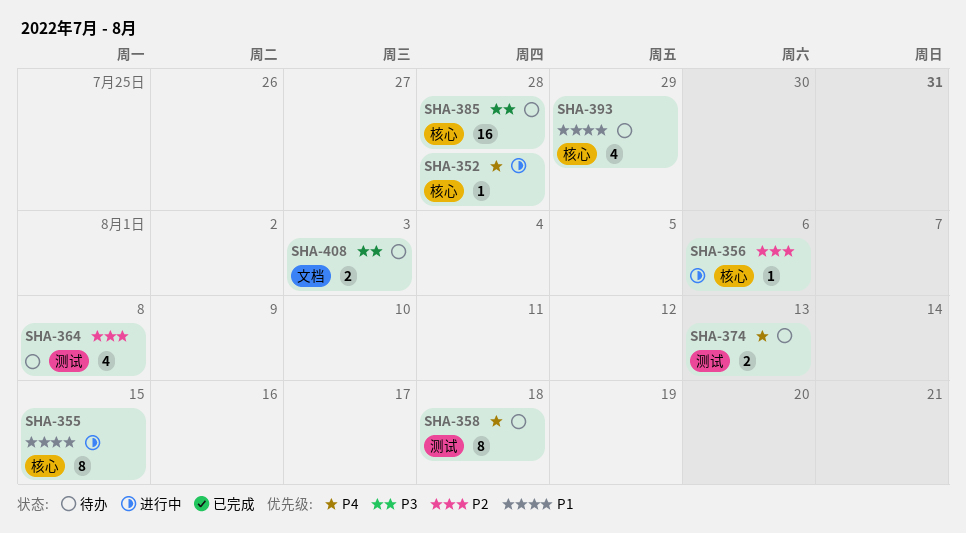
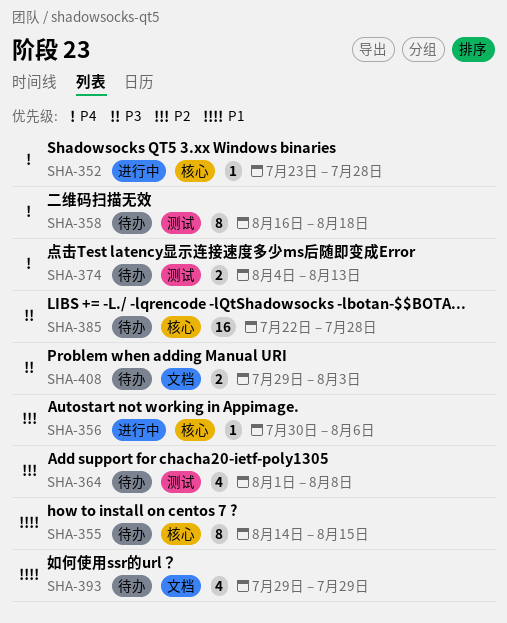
SHA-355, status: 进行中 -> 待办
SHA-393, label: 核心 -> 文档

